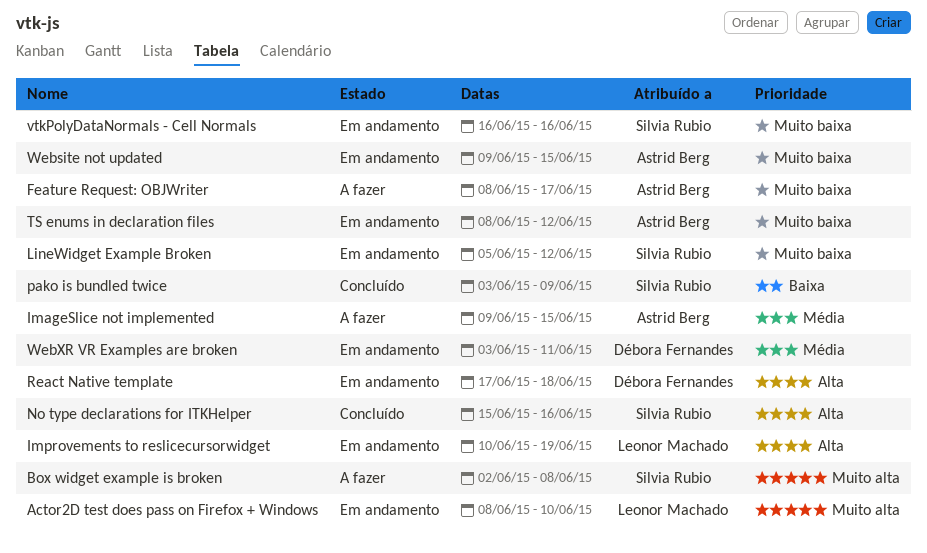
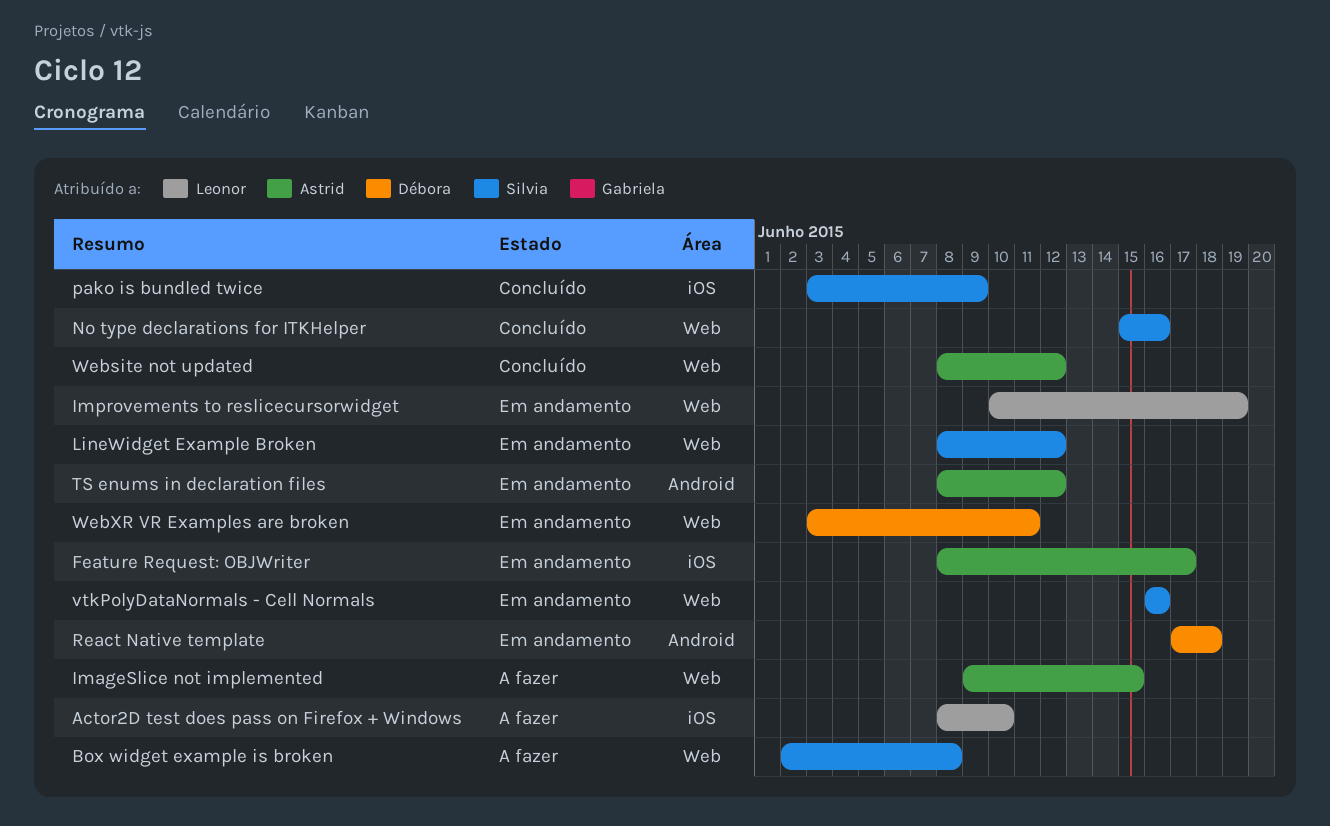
Actor2D test does pass on Firefox + Windows, status: Em andamento -> A fazer
Feature Request: OBJWriter, status: A fazer -> Em andamento
LineWidget Example Broken, start: Jun 5 -> Jun 8
Website not updated, status: Em andamento -> Concluído
Website not updated, start: Jun 9 -> Jun 8
Website not updated, due: Jun 15 -> Jun 12

